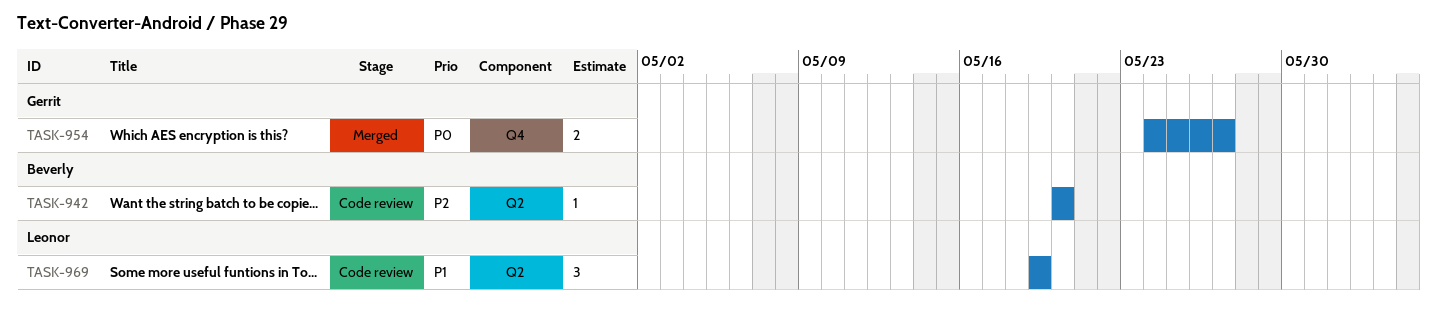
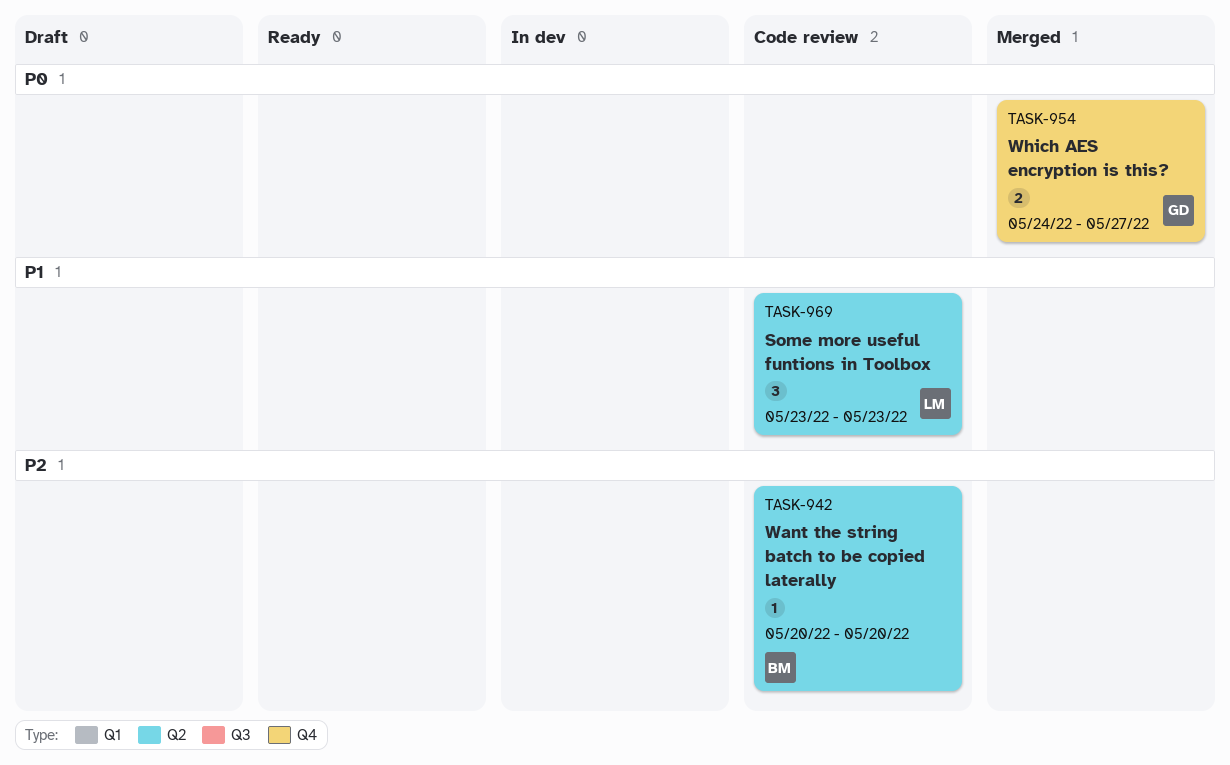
TASK-969, start: May 19 -> May 23
TASK-969, due: May 19 -> May 23

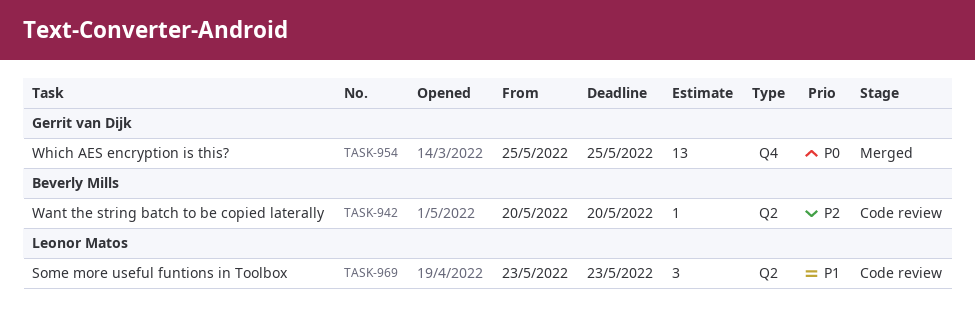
TASK-954, estimate: 2 -> 13
TASK-954, start: May 24 -> May 25
TASK-954, due: May 27 -> May 25

